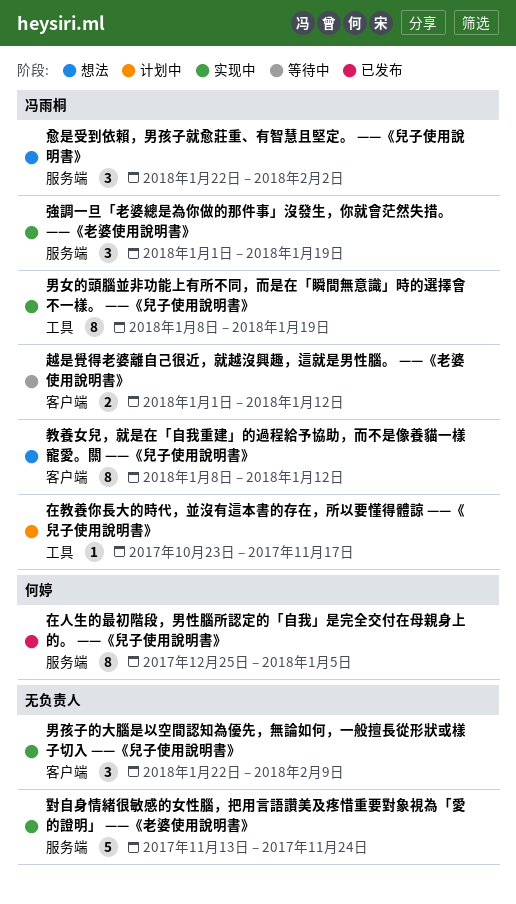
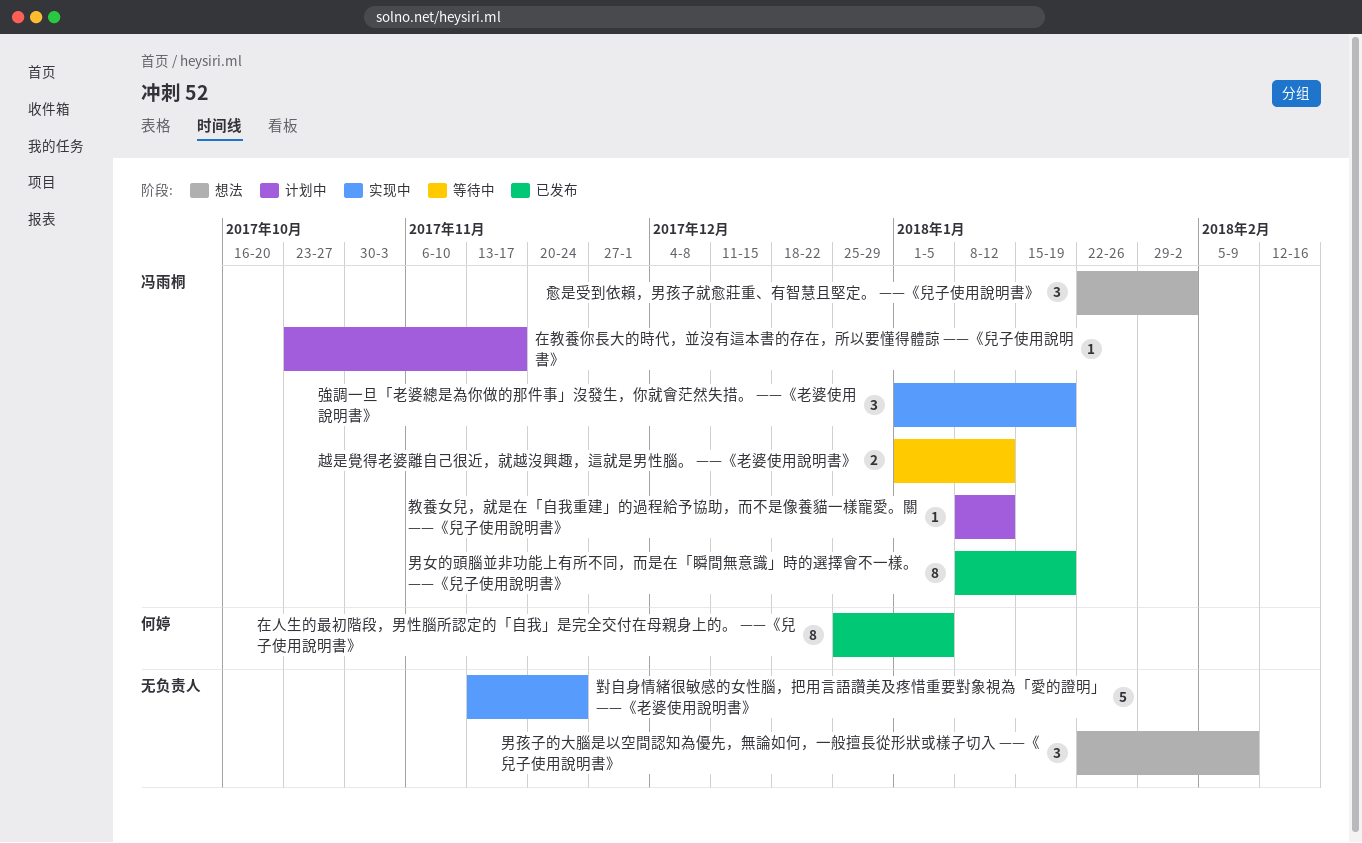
教養女兒，就是在「自我重建」的過程給予協助，而不是像養貓一樣寵愛。關 ——《兒子使用說明書》, status: 想法 -> 计划中
教養女兒，就是在「自我重建」的過程給予協助，而不是像養貓一樣寵愛。關 ——《兒子使用說明書》, estimate: 8 -> 1
男女的頭腦並非功能上有所不同，而是在「瞬間無意識」時的選擇會不一樣。 ——《兒子使用說明書》, status: 实现中 -> 已发布
男孩子的大腦是以空間認知為優先，無論如何，一般擅長從形狀或樣子切入 ——《兒子使用說明書》, status: 实现中 -> 想法

